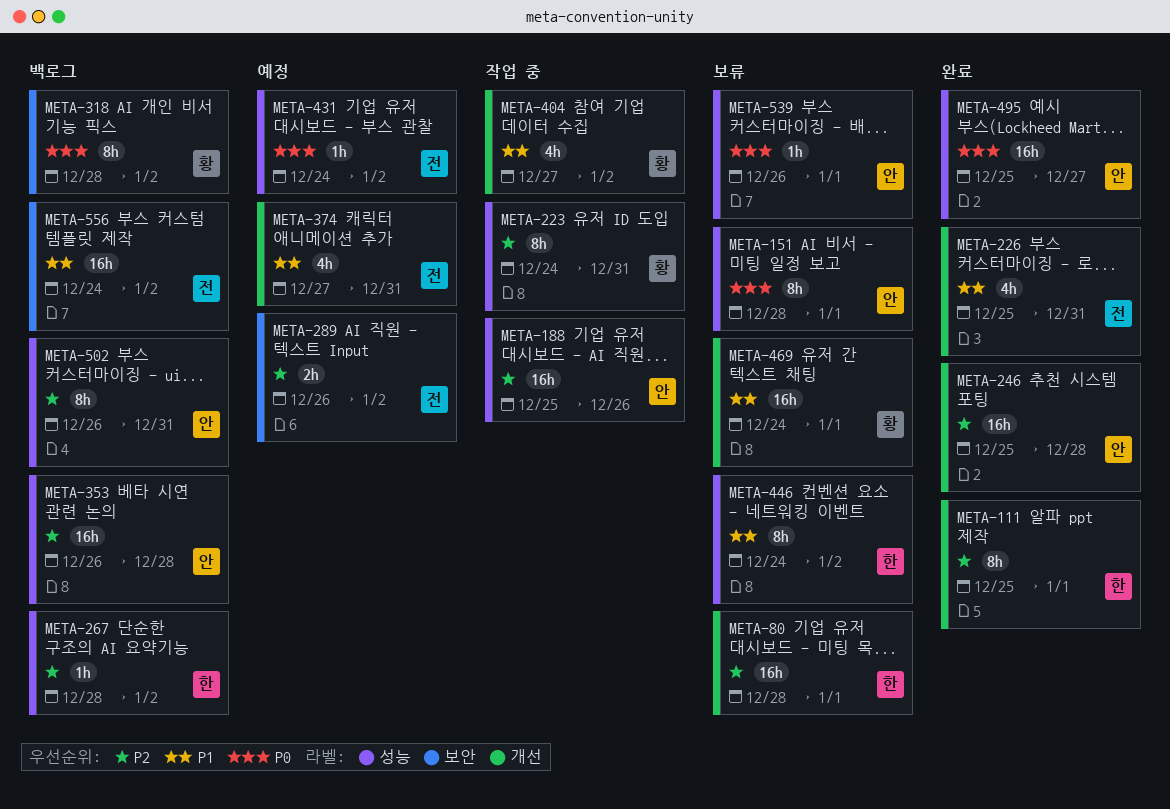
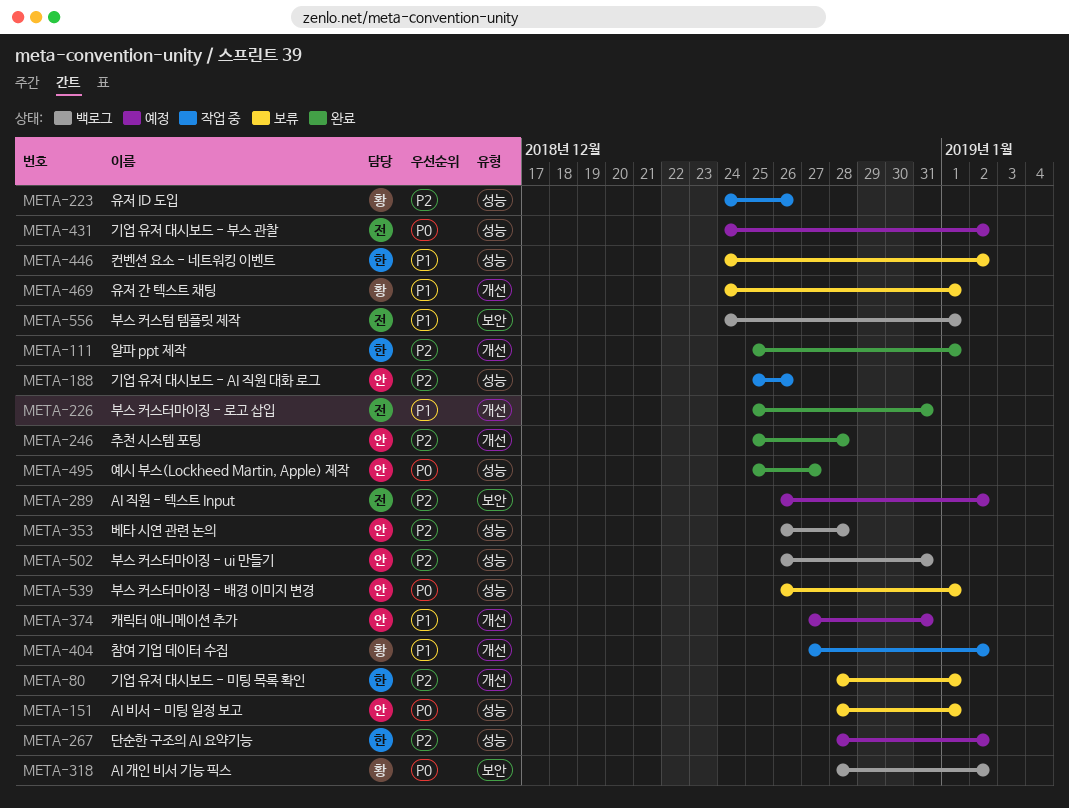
META-223, due: Dec 31 -> Dec 26
META-267, status: 백로그 -> 예정
META-374, owner: 전 -> 안
META-556, due: Jan 2 -> Jan 1

